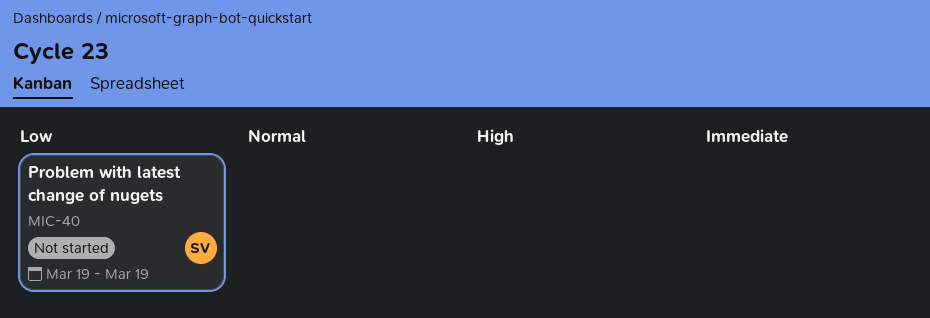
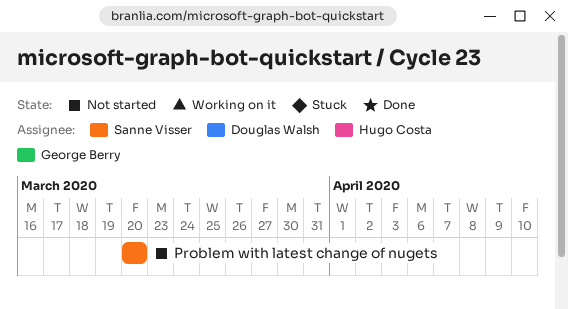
Problem with latest change of nugets, start: Mar 19 -> Mar 20
Problem with latest change of nugets, due: Mar 19 -> Mar 20

